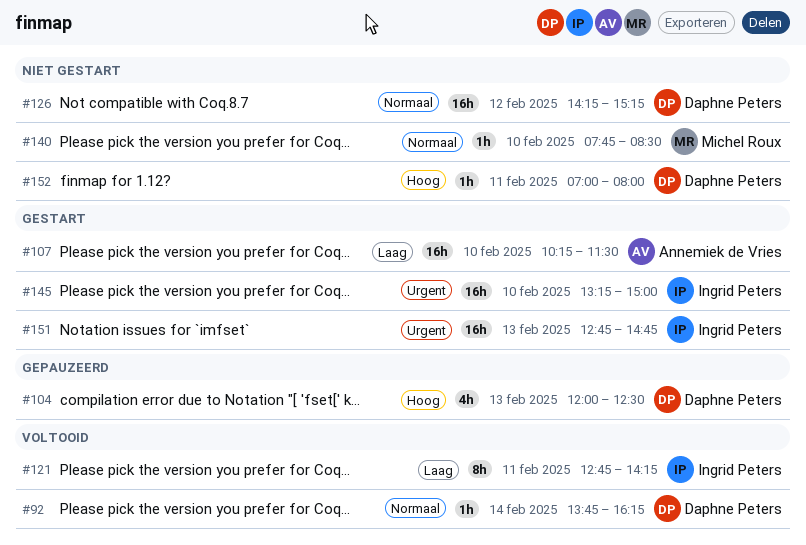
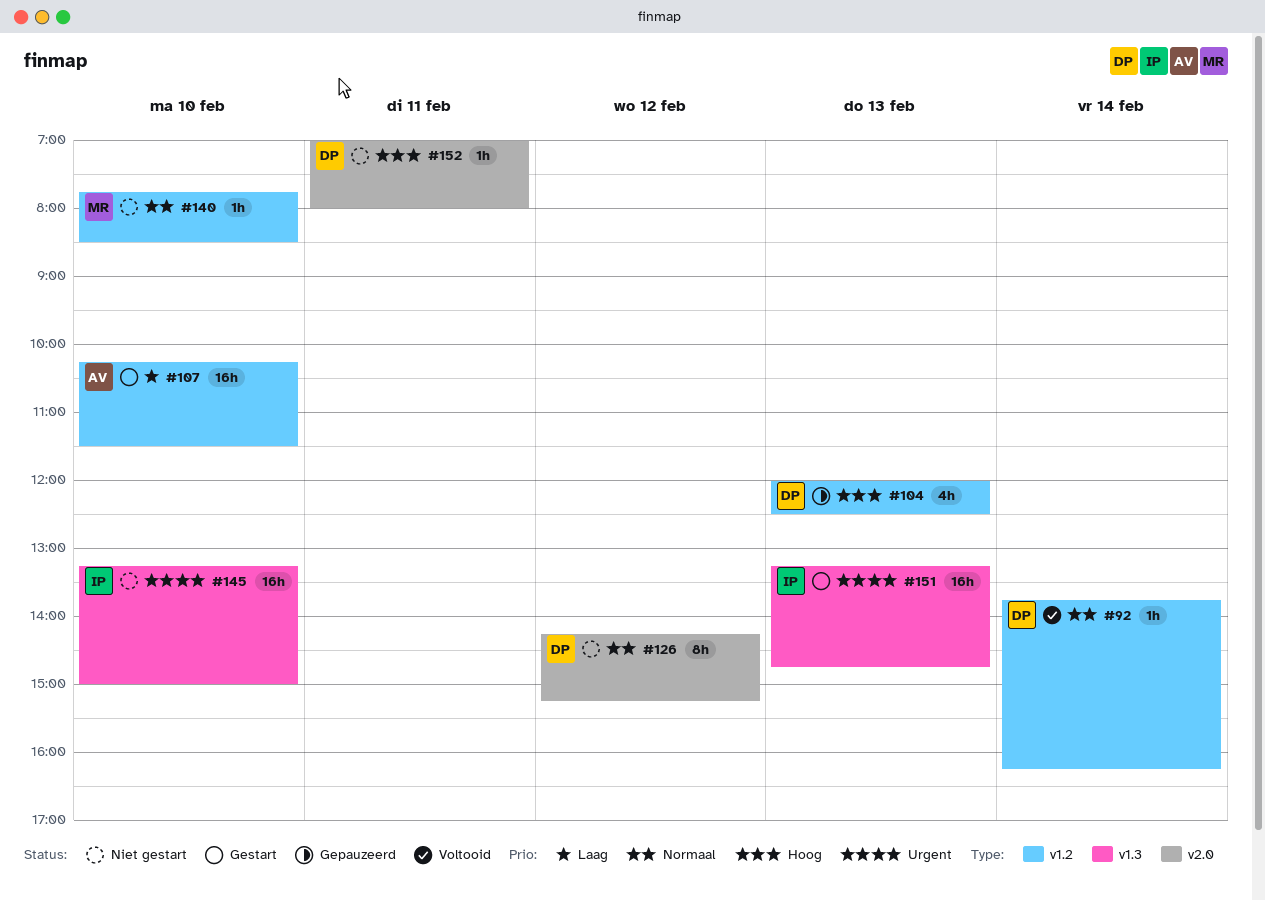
#121: present -> none
#126, estimate: 16h -> 8h
#145, status: Gestart -> Niet gestart
#151, begins: 12:45 -> 13:15

